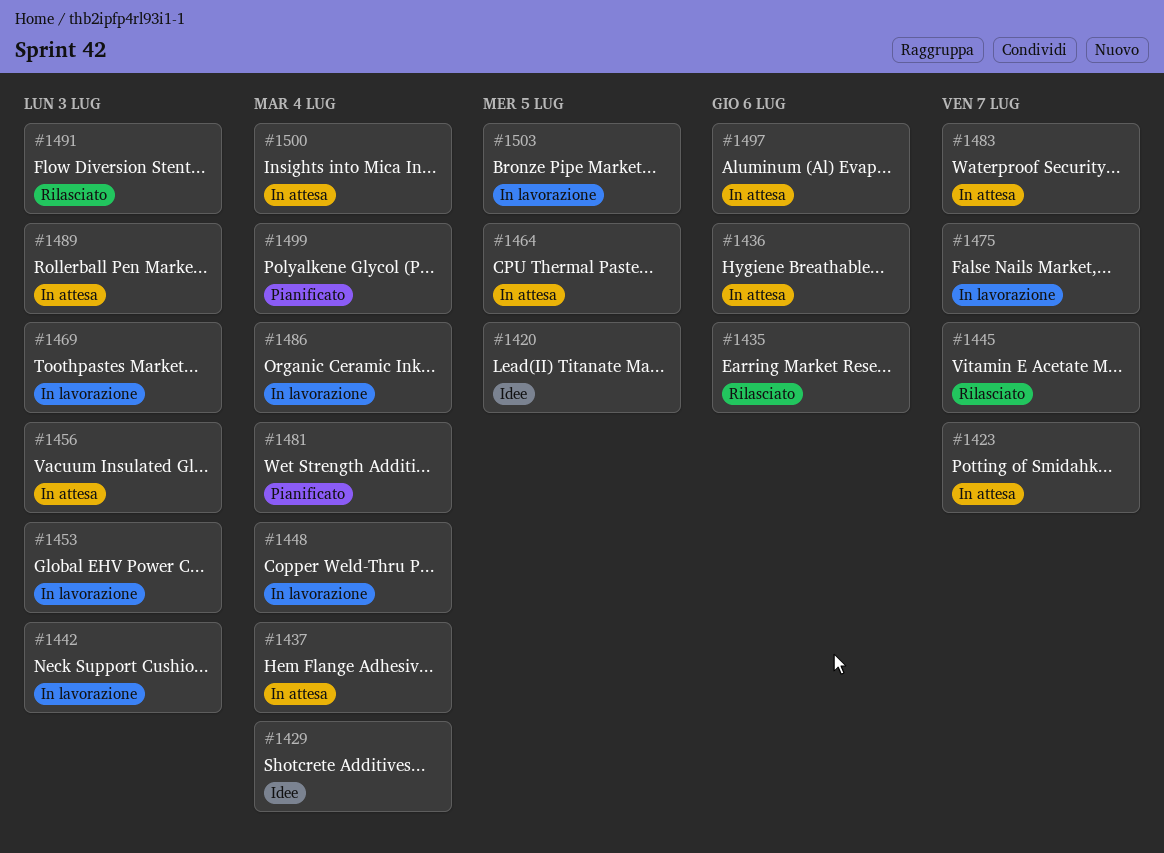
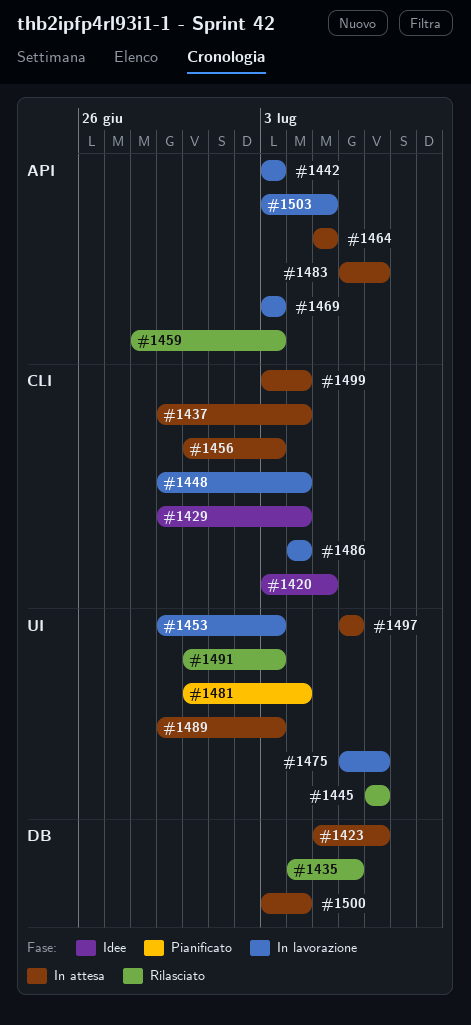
#1436: present -> none
#1459: none -> present
#1499, status: Pianificato -> In attesa

